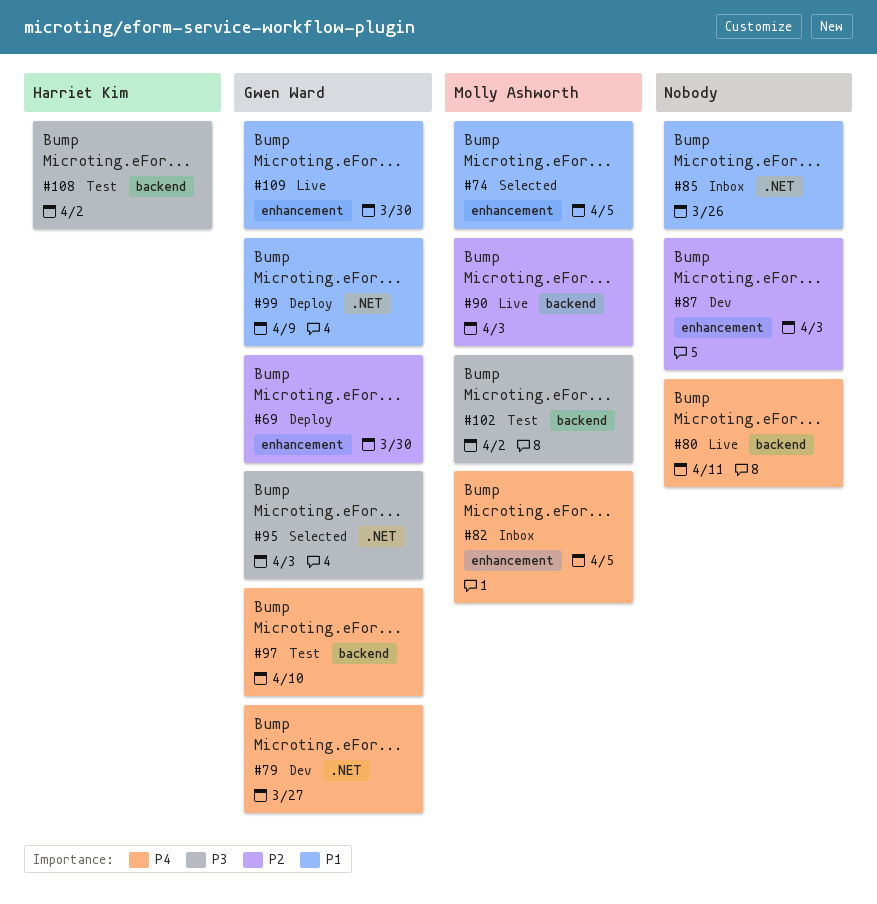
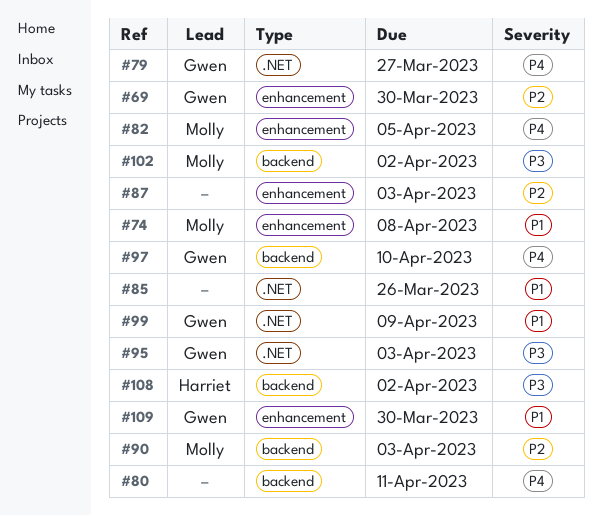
#74, due: Apr 5 -> Apr 8

